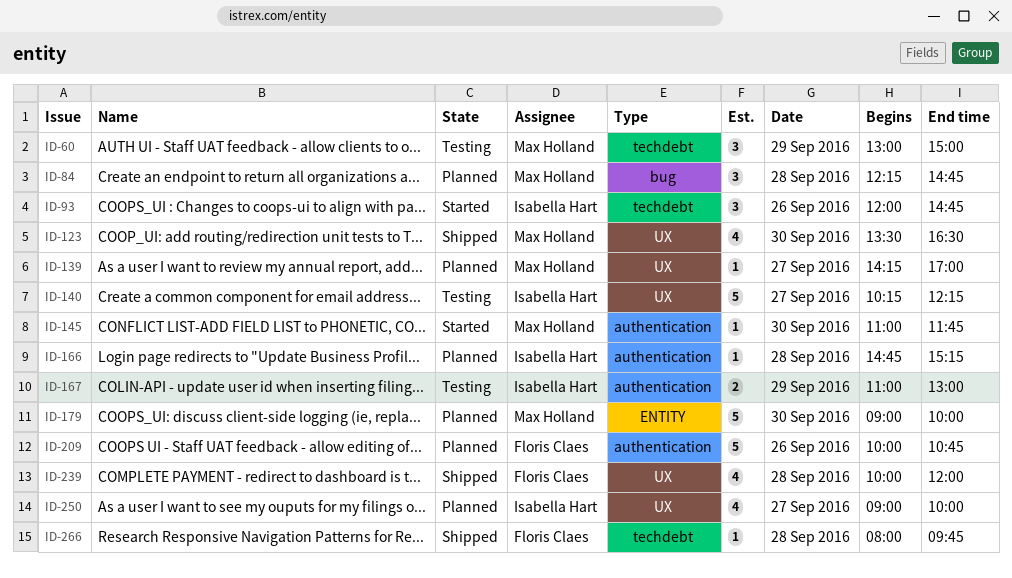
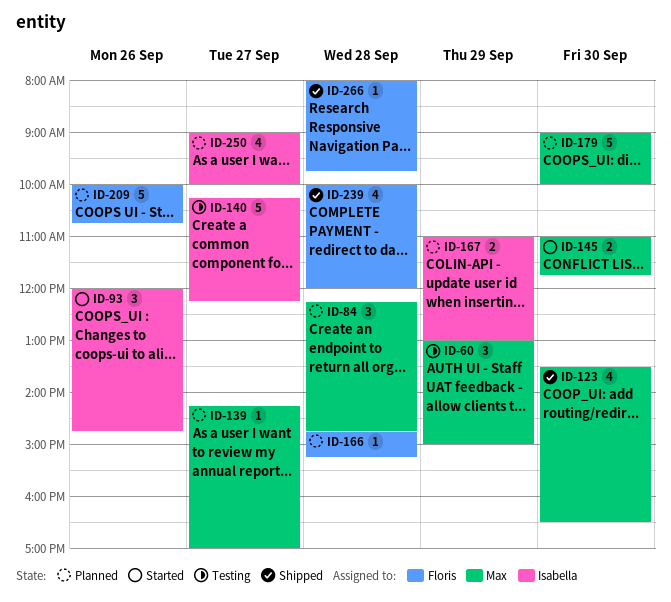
ID-145, estimate: 1 -> 2
ID-166, owner: Isabella Hart -> Floris Claes
ID-167, status: Testing -> Planned

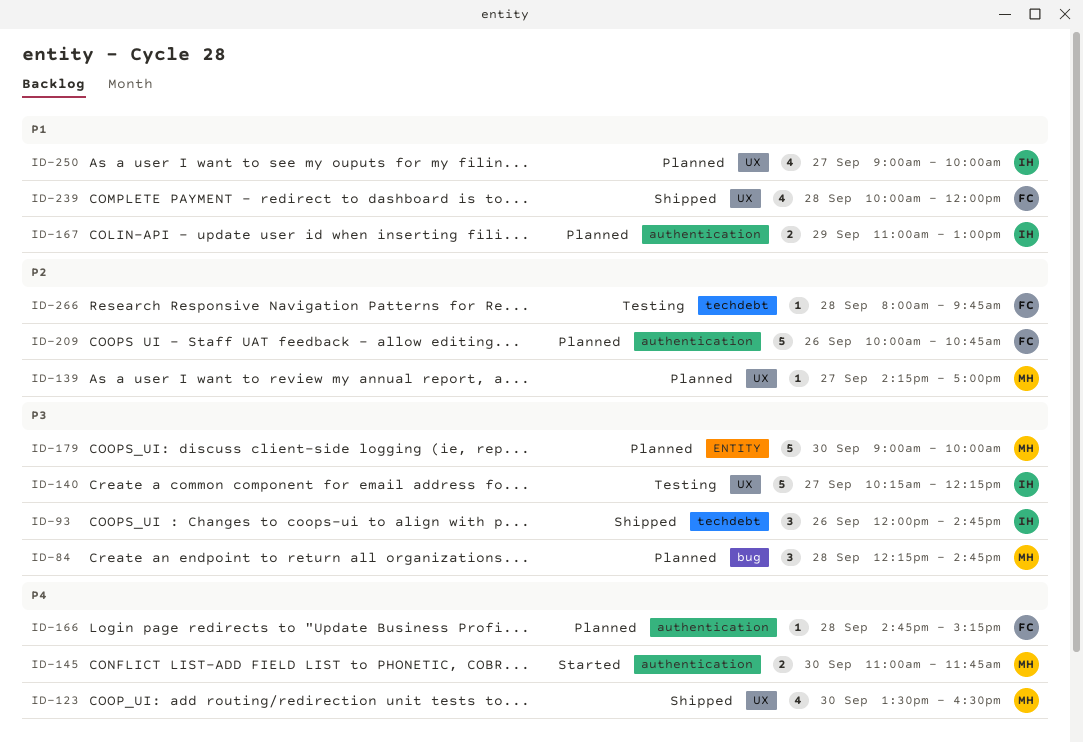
ID-60: present -> none
ID-93, status: Started -> Shipped
ID-266, status: Shipped -> Testing

